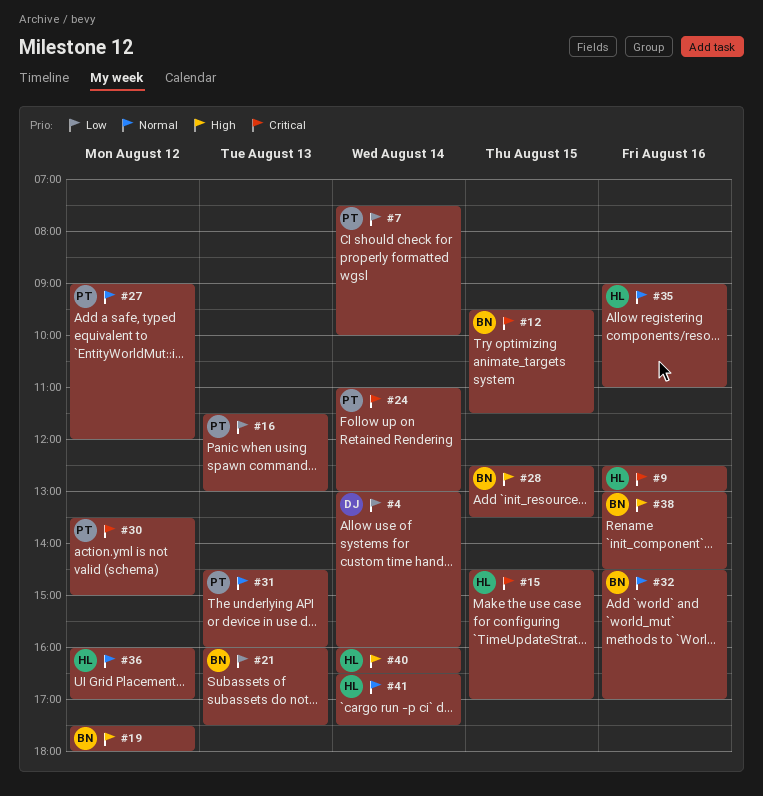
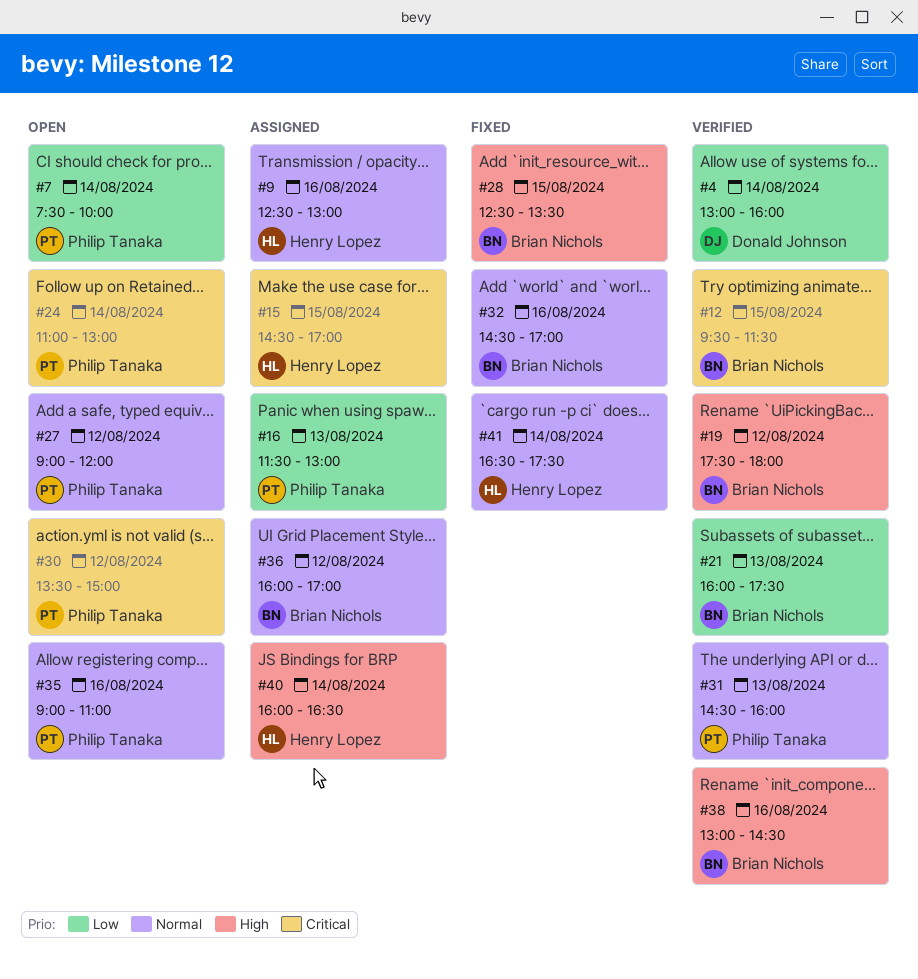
#9, priority: Critical -> Normal
#35, owner: Henry Lopez -> Philip Tanaka
#36, owner: Henry Lopez -> Brian Nichols

